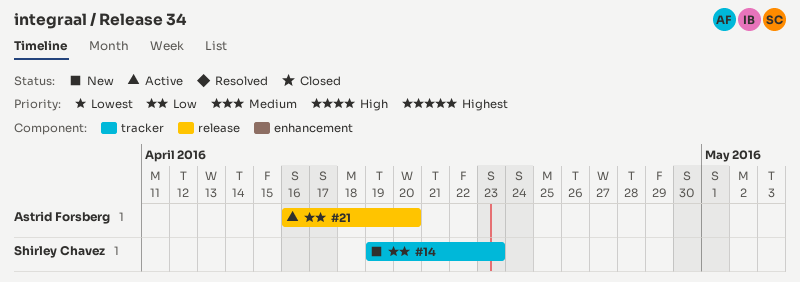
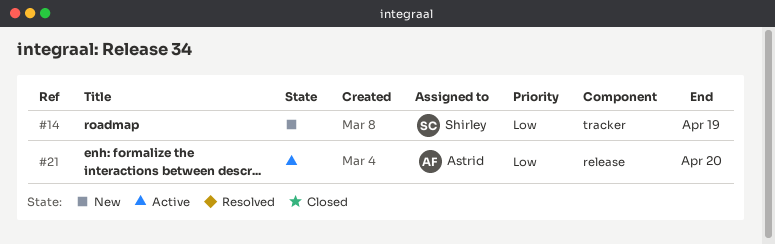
#14, due: Apr 23 -> Apr 19

